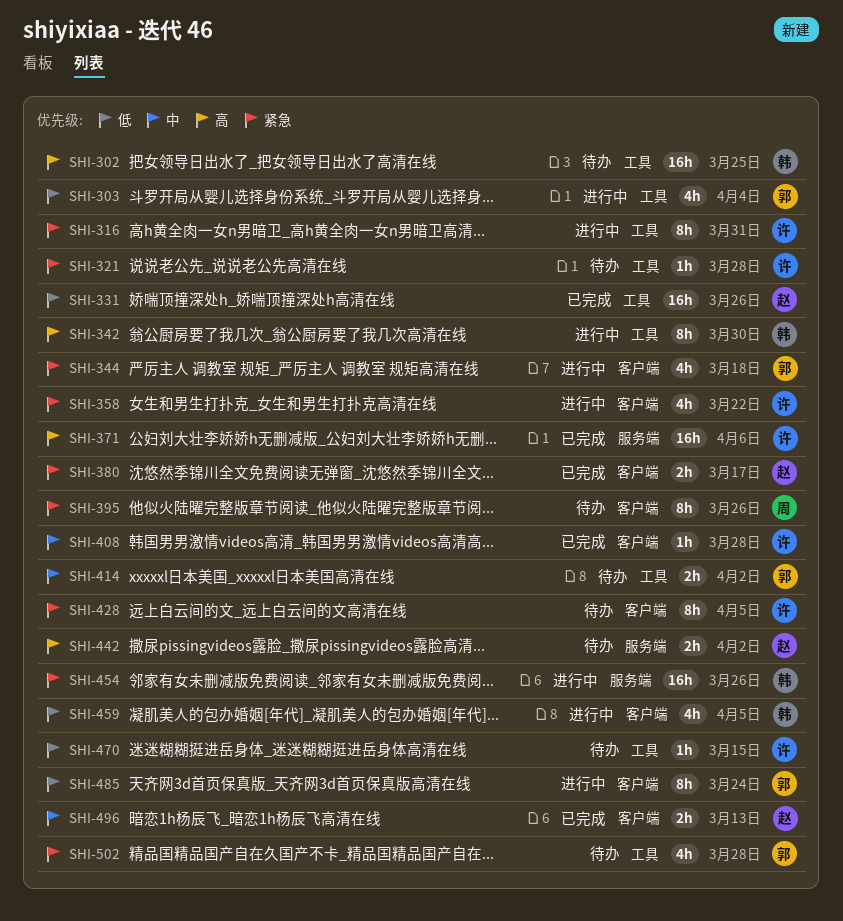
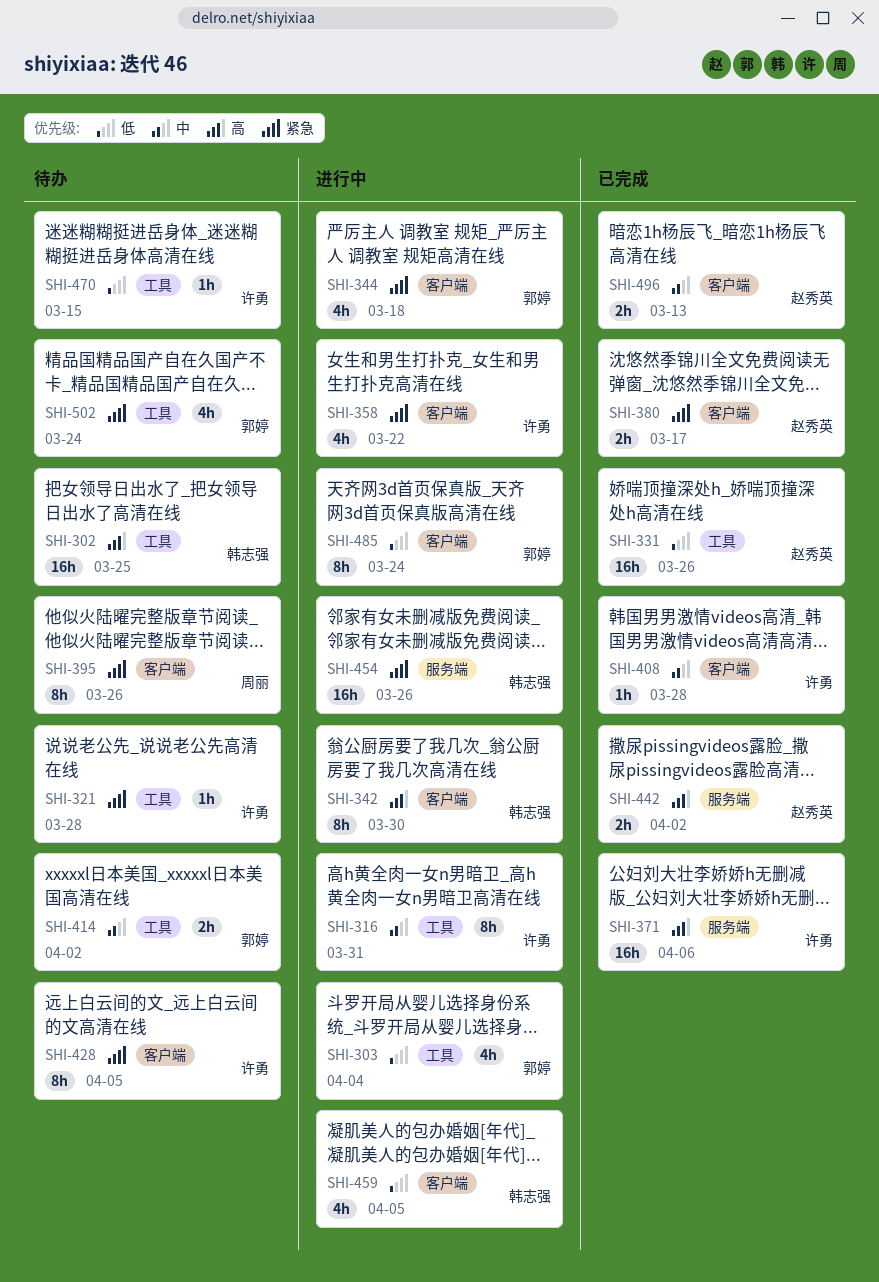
SHI-316, priority: 紧急 -> 中
SHI-342, label: 工具 -> 客户端
SHI-442, status: 待办 -> 已完成
SHI-502, due: Mar 28 -> Mar 24

